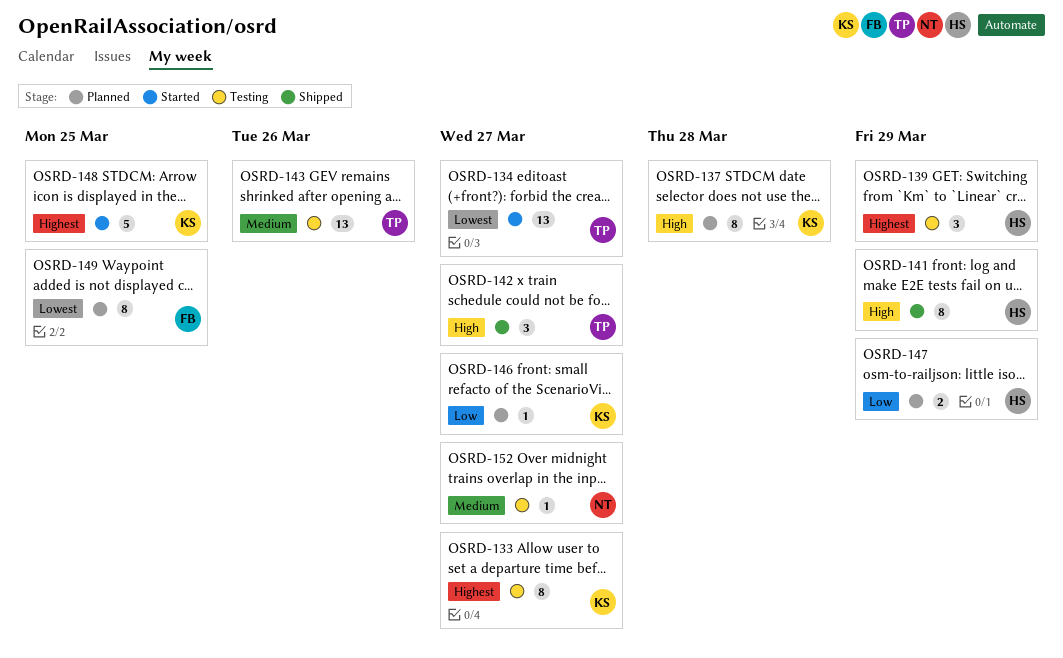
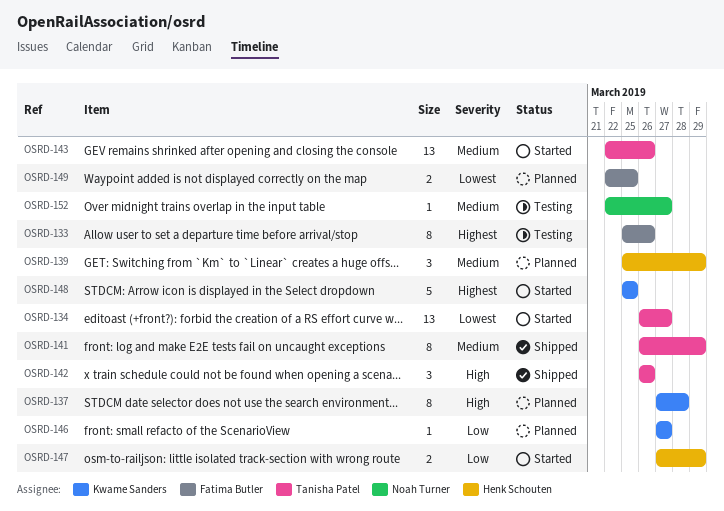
OSRD-133, owner: Kwame Sanders -> Fatima Butler
OSRD-133, due: Mar 27 -> Mar 26
OSRD-139, status: Testing -> Planned
OSRD-139, priority: Highest -> Medium
OSRD-141, owner: Henk Schouten -> Tanisha Patel
OSRD-141, priority: High -> Medium
OSRD-142, due: Mar 27 -> Mar 26
OSRD-143, status: Testing -> Started
OSRD-147, status: Planned -> Started
OSRD-149, estimate: 8 -> 2

